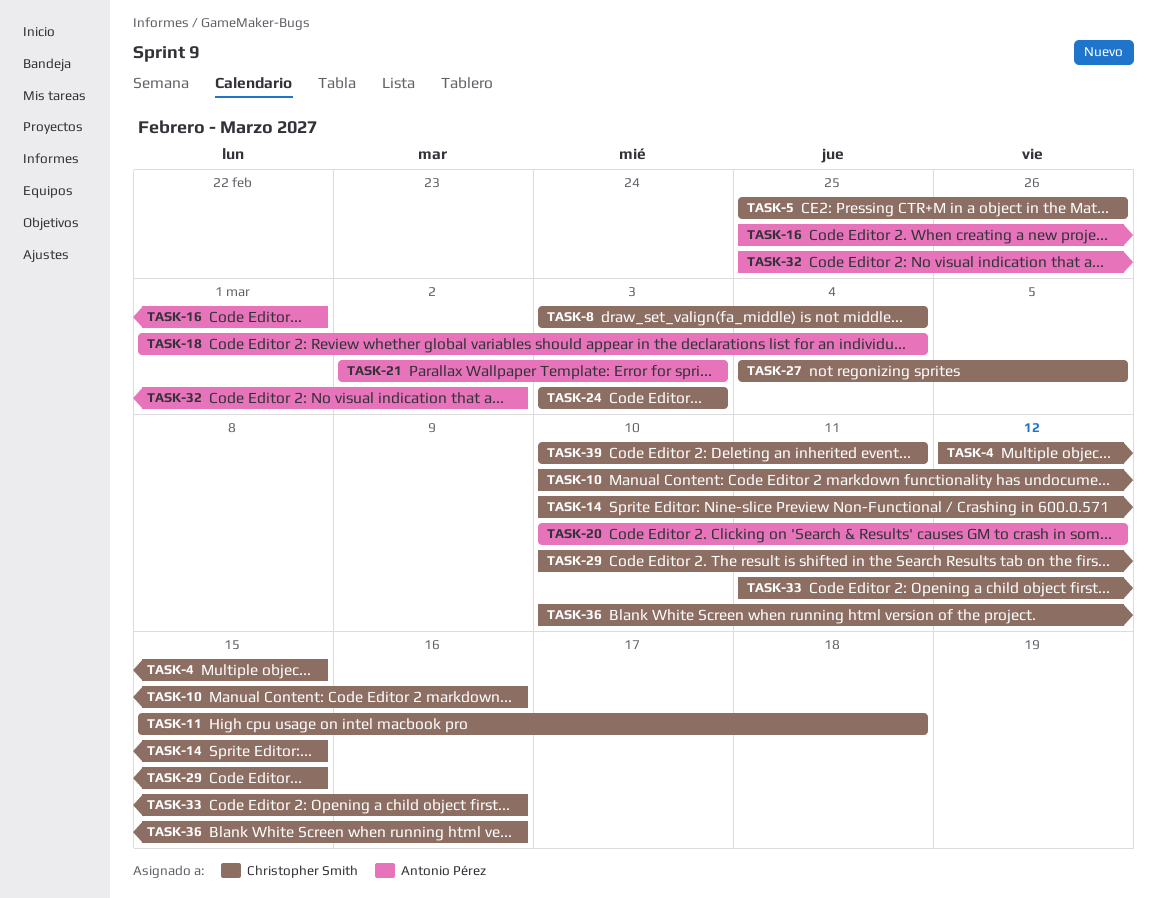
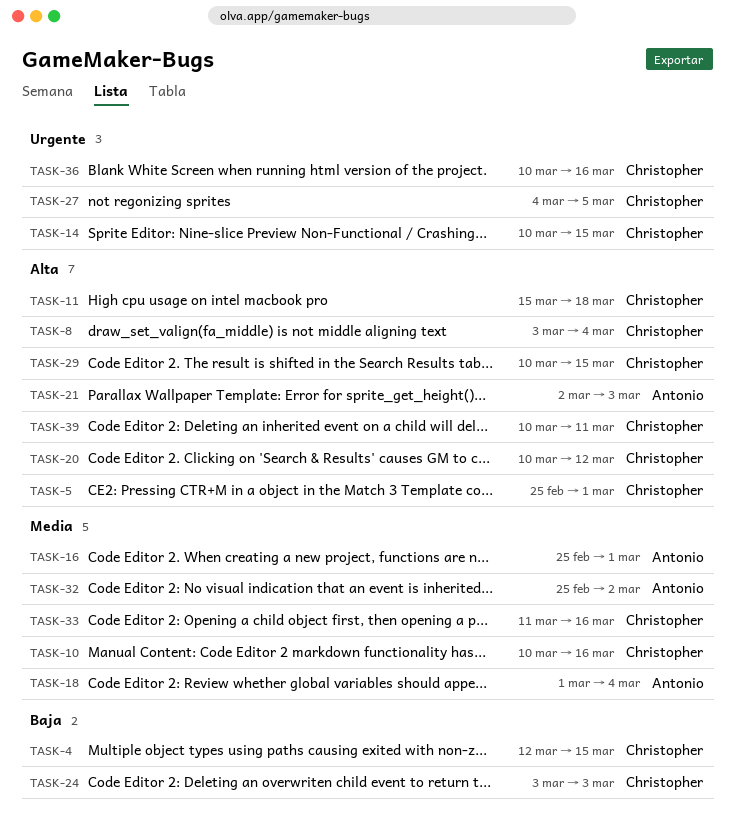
TASK-5, due: Feb 26 -> Mar 1
TASK-20, owner: Antonio Pérez -> Christopher Smith

